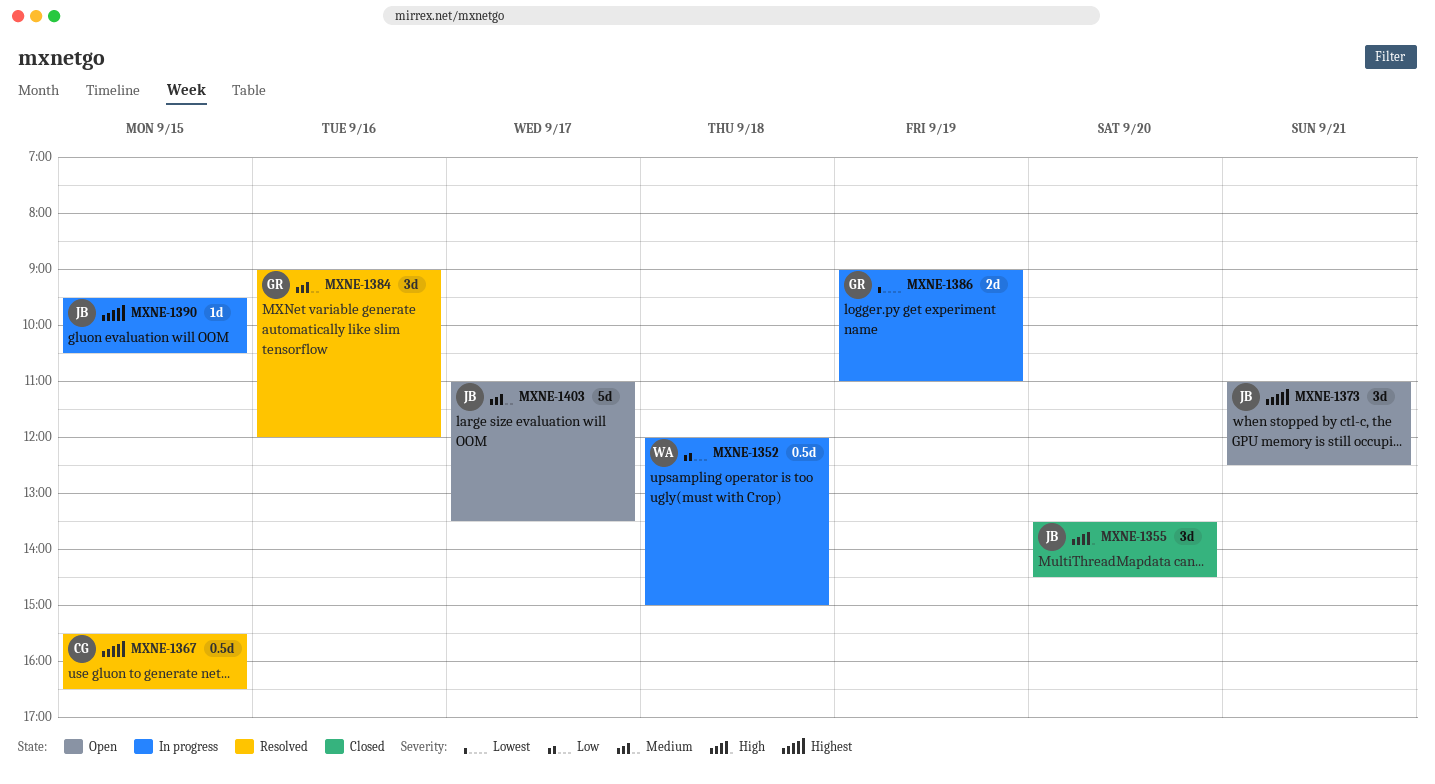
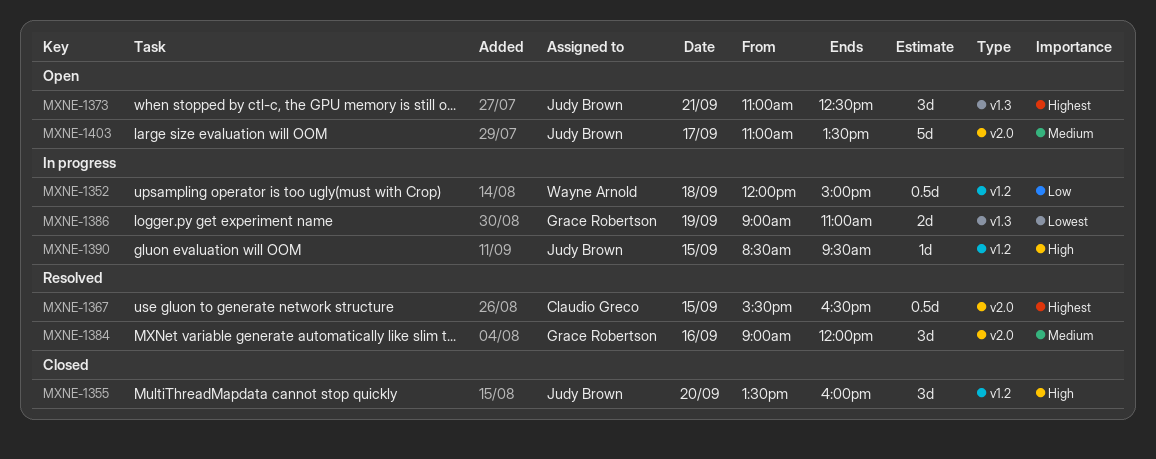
MXNE-1355, ends: 14:30 -> 16:00
MXNE-1390, priority: Highest -> High
MXNE-1390, begins: 09:30 -> 08:30
MXNE-1390, ends: 10:30 -> 09:30

